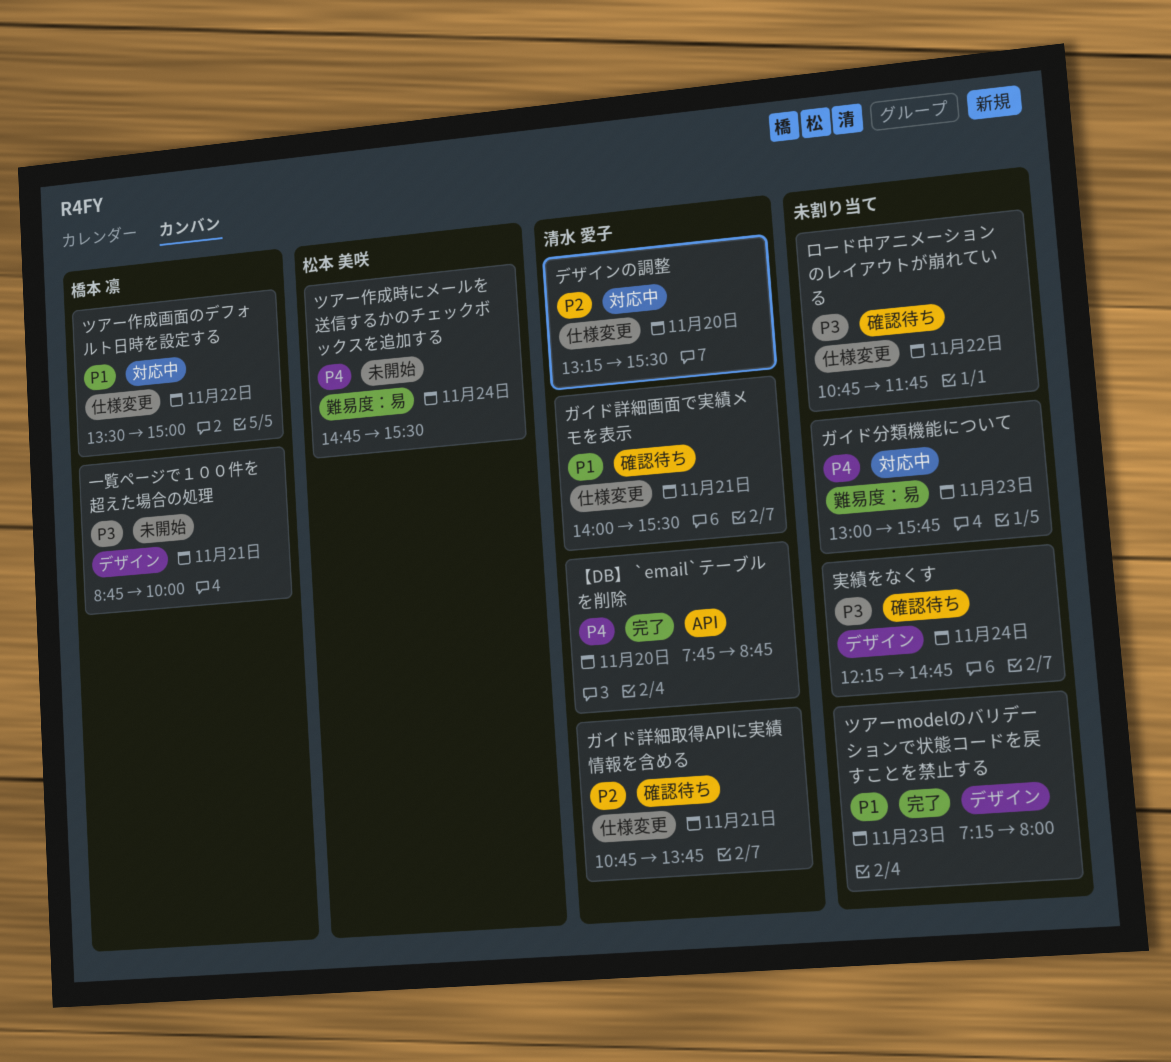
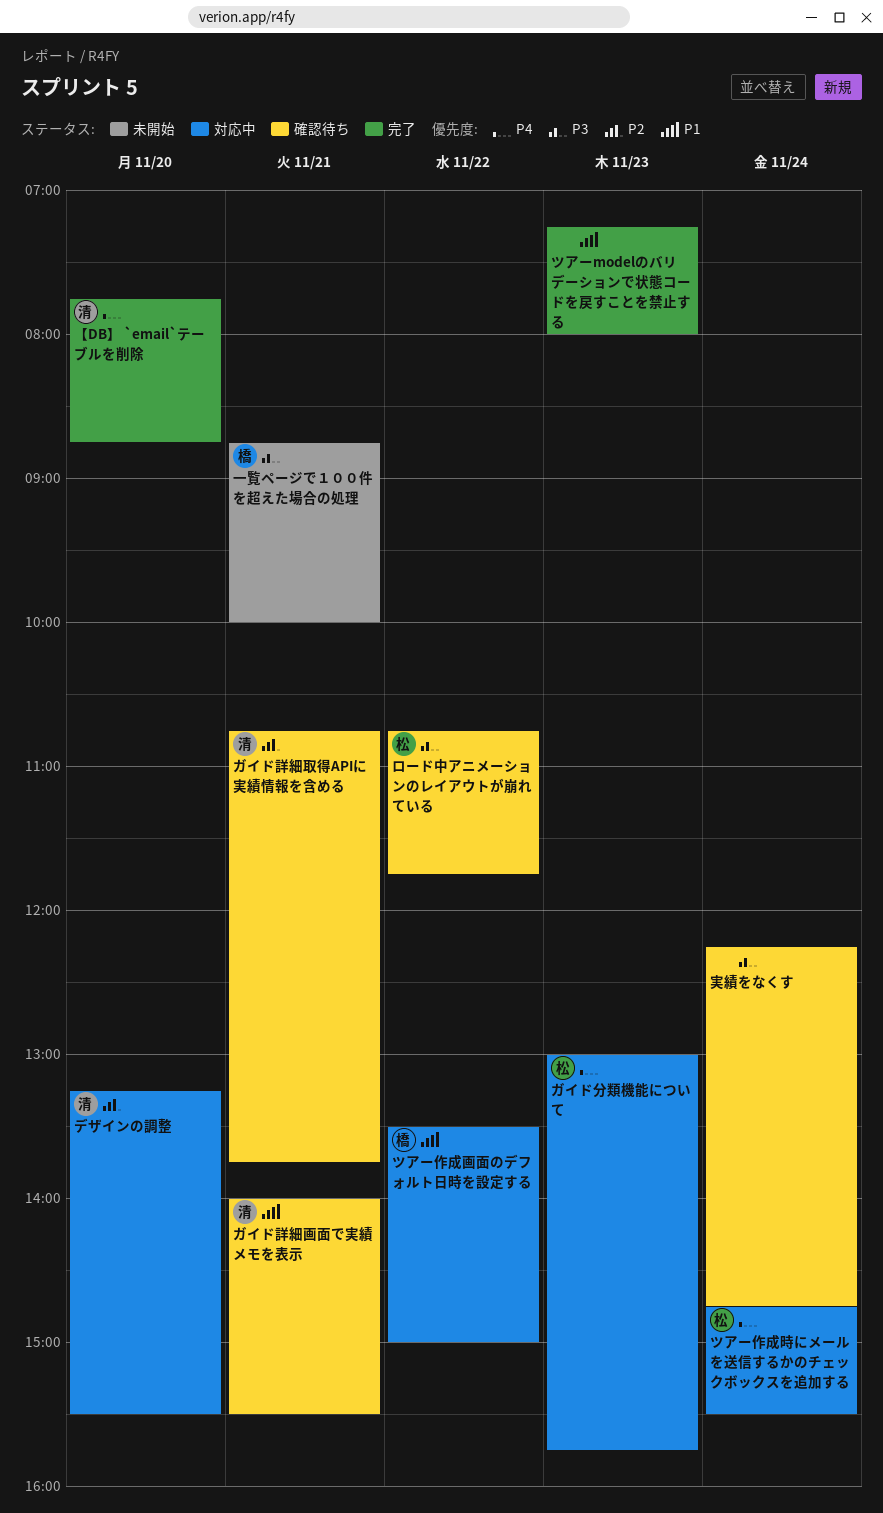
ガイド分類機能について, owner: none -> 松本 美咲
ツアー作成時にメールを送信するかのチェックボックスを追加する, status: 未開始 -> 対応中
ロード中アニメーションのレイアウトが崩れている, owner: none -> 松本 美咲

